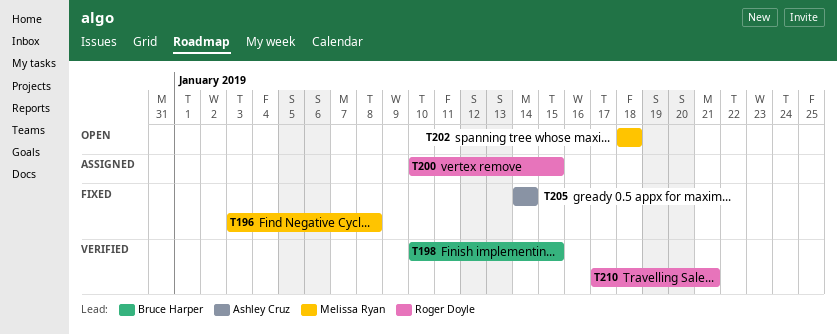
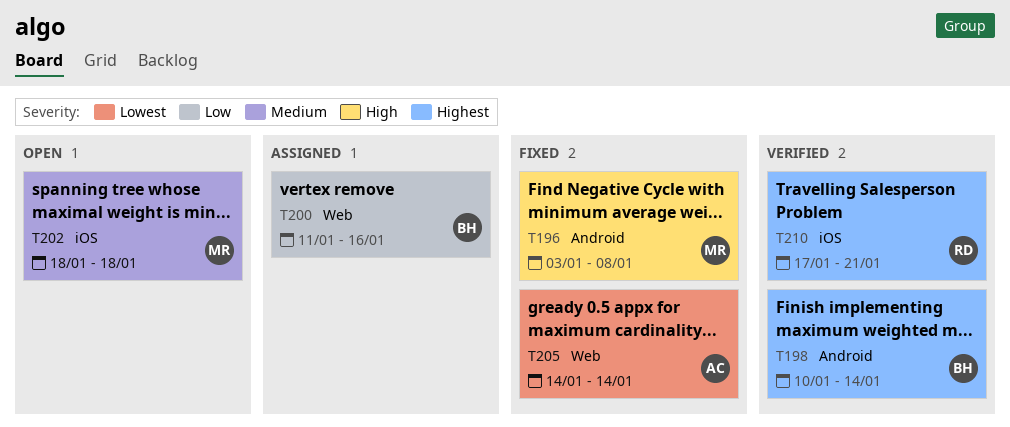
T198, due: Jan 15 -> Jan 14
T200, owner: Roger Doyle -> Bruce Harper
T200, start: Jan 10 -> Jan 11
T200, due: Jan 15 -> Jan 16

